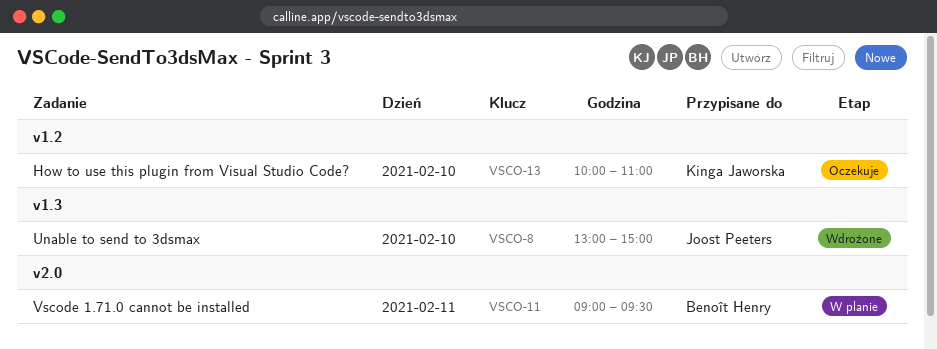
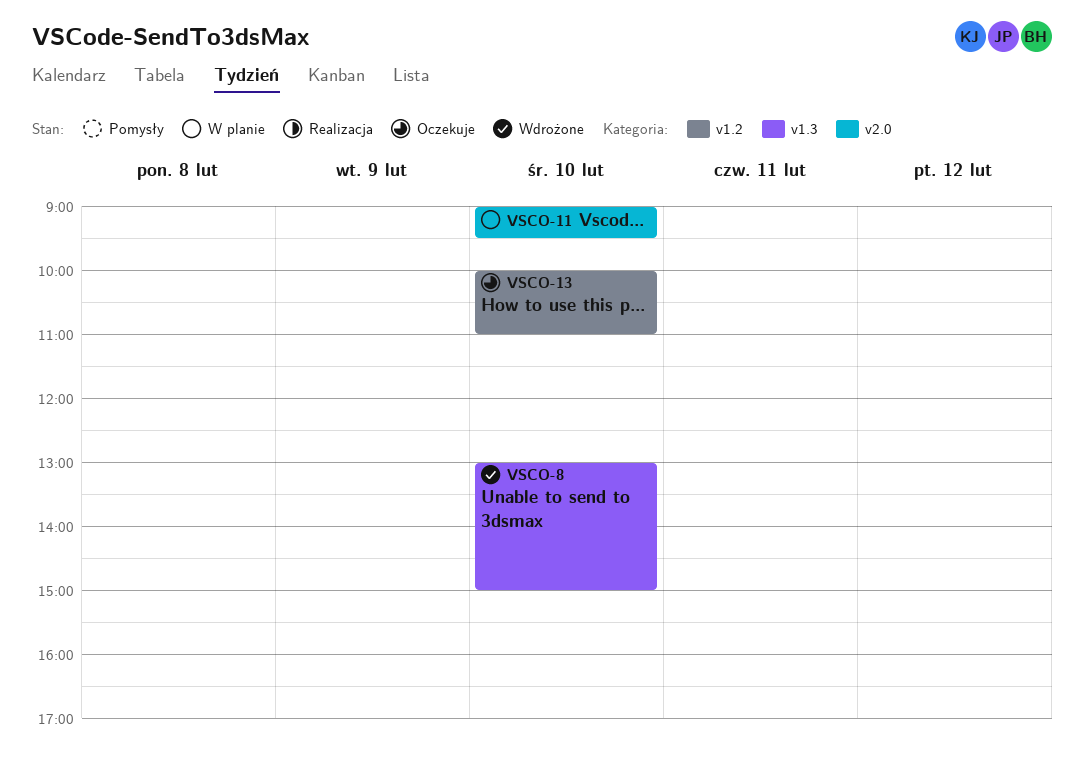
VSCO-11, day: Feb 11 -> Feb 10

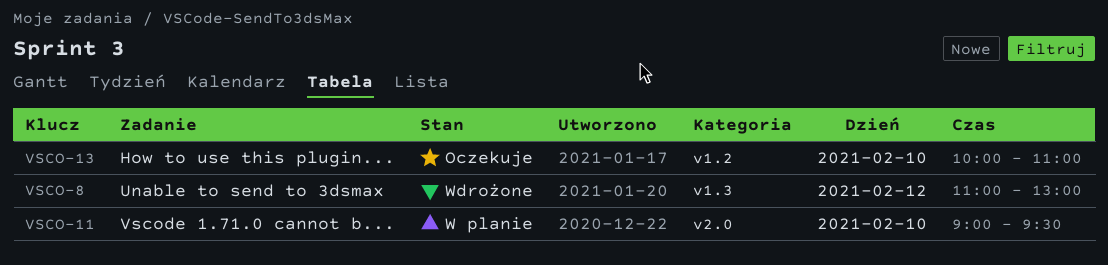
VSCO-8, day: Feb 10 -> Feb 12
VSCO-8, begins: 13:00 -> 11:00
VSCO-8, ends: 15:00 -> 13:00

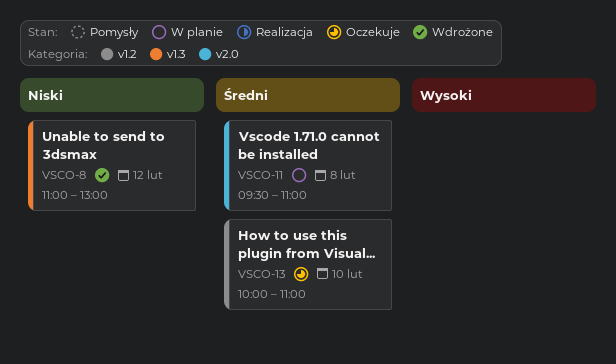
VSCO-11, day: Feb 10 -> Feb 8
VSCO-11, begins: 09:00 -> 09:30
VSCO-11, ends: 09:30 -> 11:00

